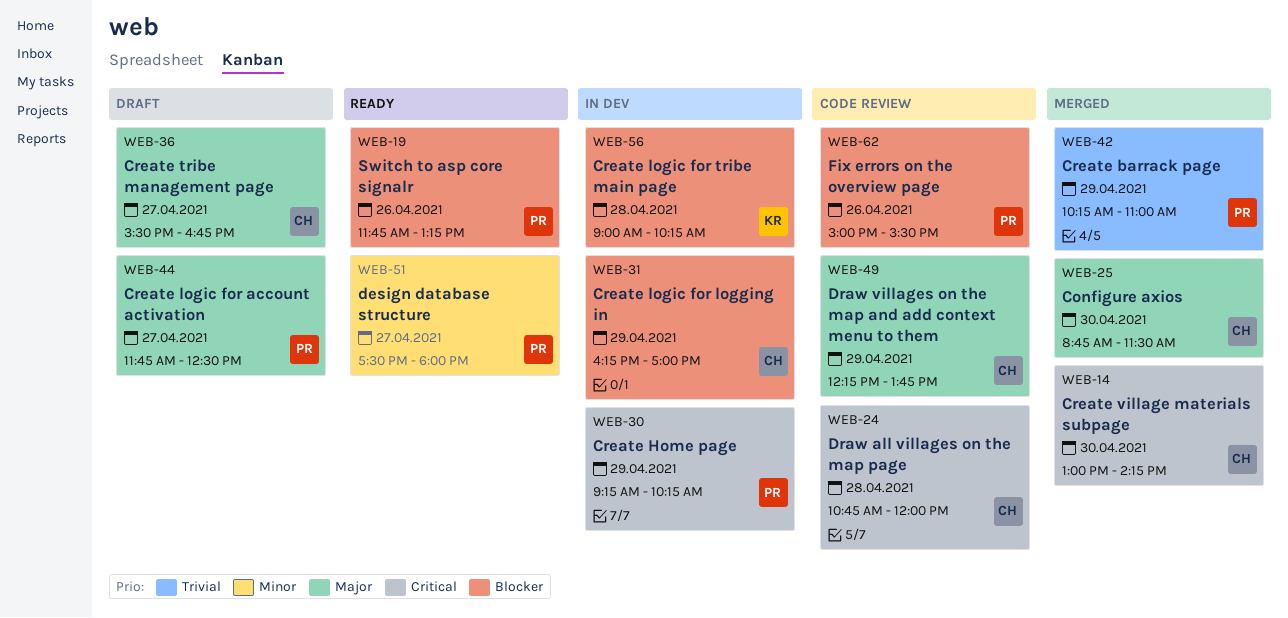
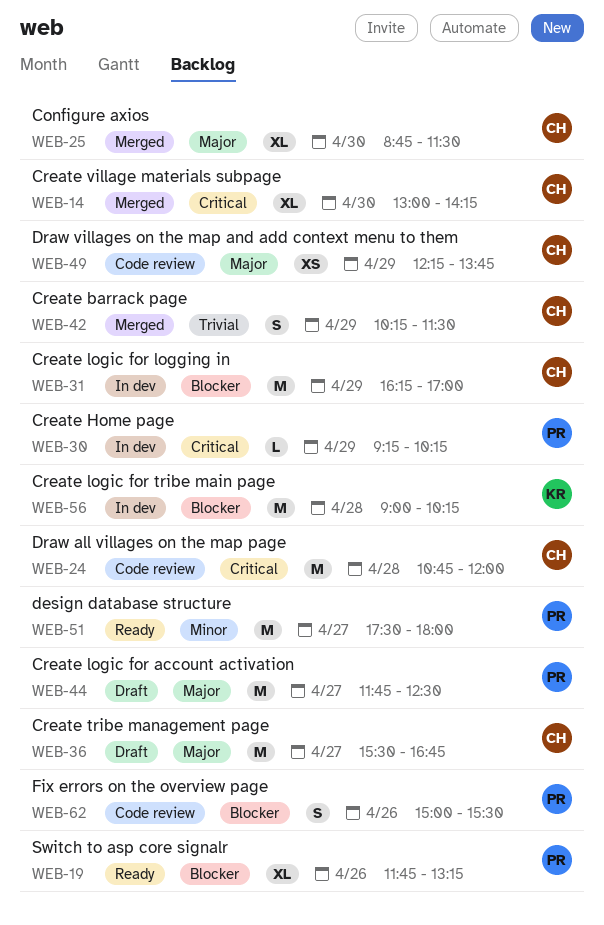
WEB-42, owner: PR -> CH
WEB-42, ends: 11:00 -> 11:30

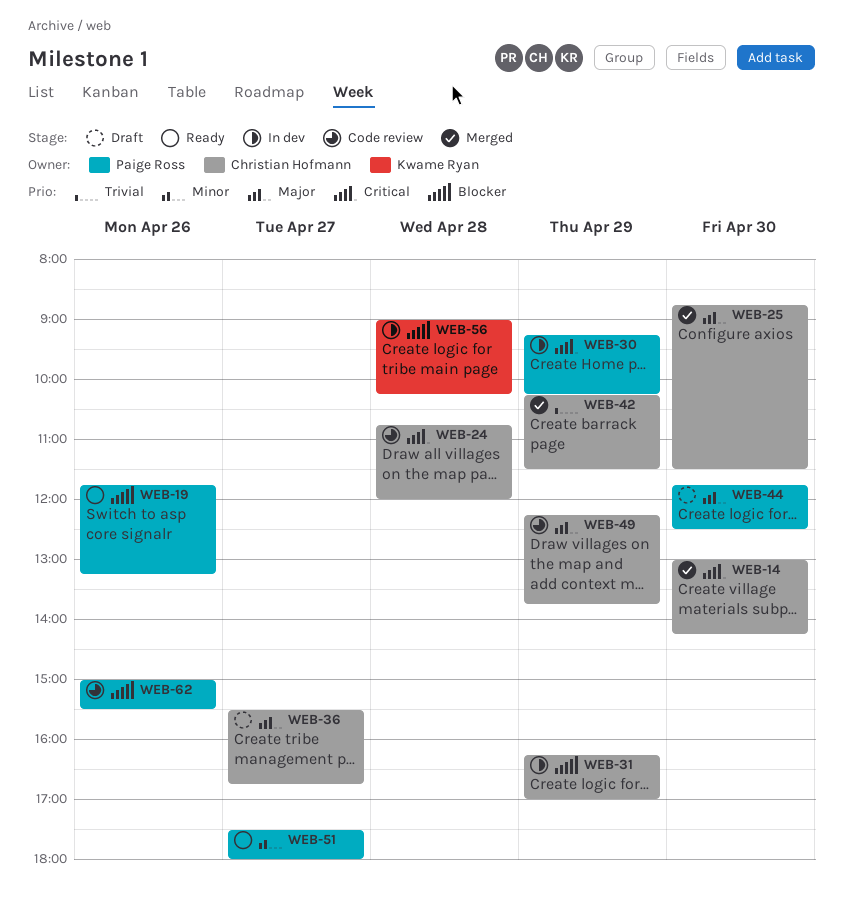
WEB-44, day: Apr 27 -> Apr 30

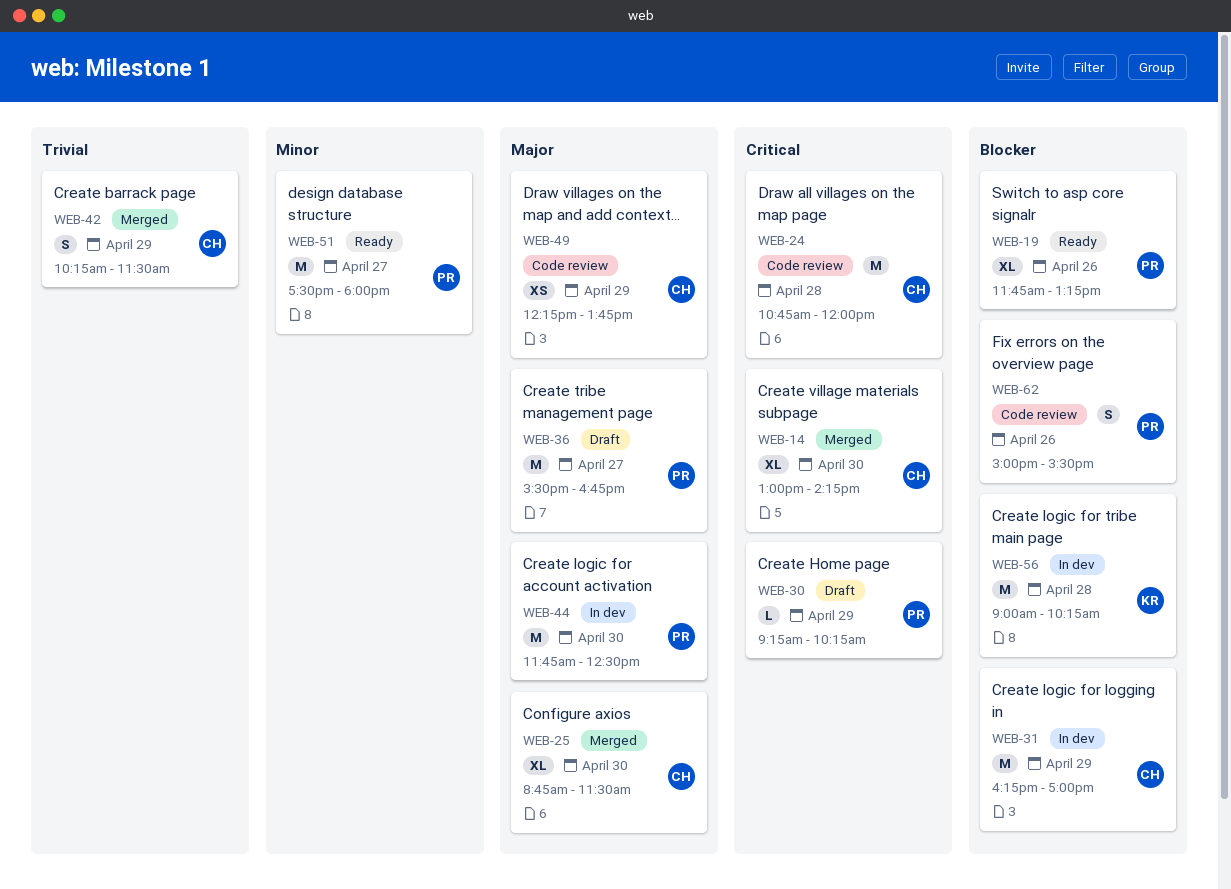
WEB-30, status: In dev -> Draft
WEB-36, owner: Christian Hofmann -> Paige Ross
WEB-44, status: Draft -> In dev

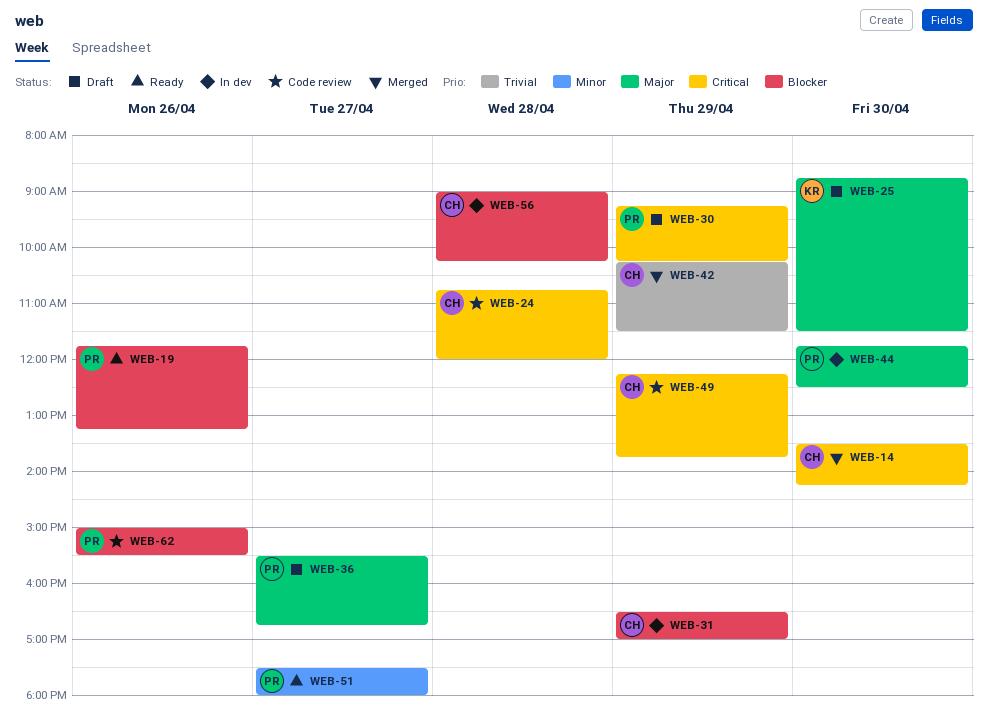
WEB-14, begins: 13:00 -> 13:30
WEB-25, status: Merged -> Draft
WEB-25, owner: CH -> KR
WEB-31, begins: 16:15 -> 16:30
WEB-49, priority: Major -> Critical
WEB-56, owner: KR -> CH

